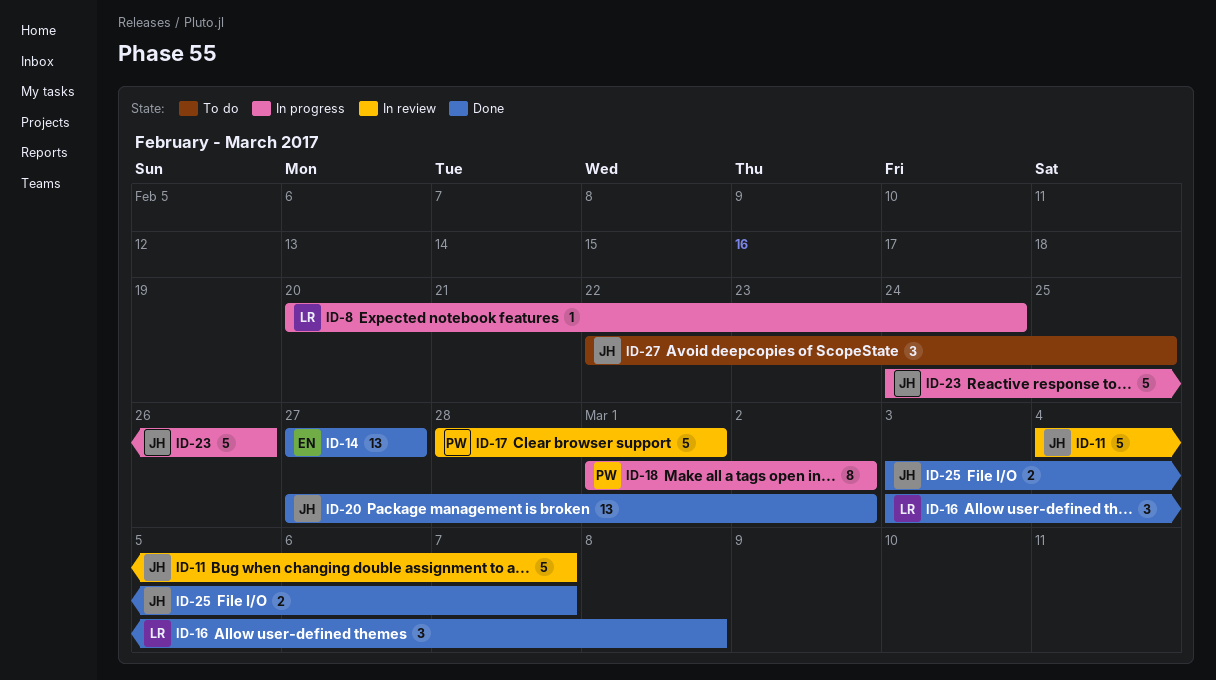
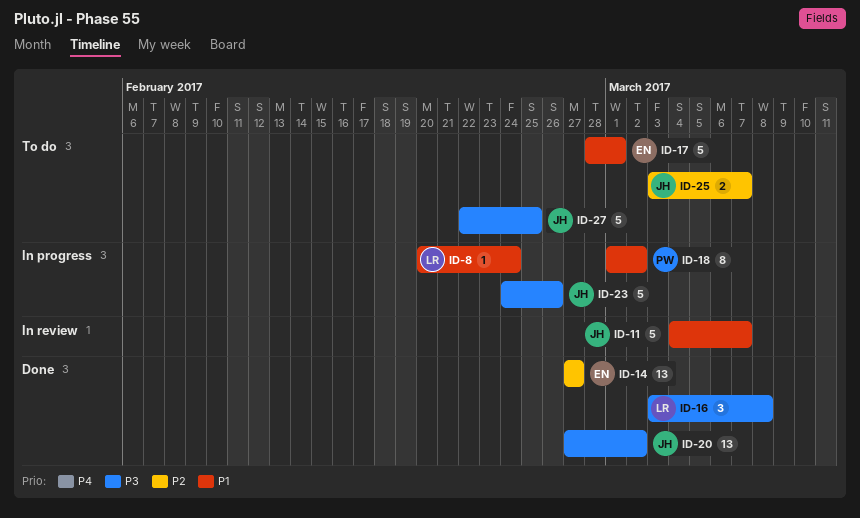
ID-17, status: In review -> To do
ID-17, owner: PW -> EN
ID-25, status: Done -> To do
ID-27, estimate: 3 -> 5

